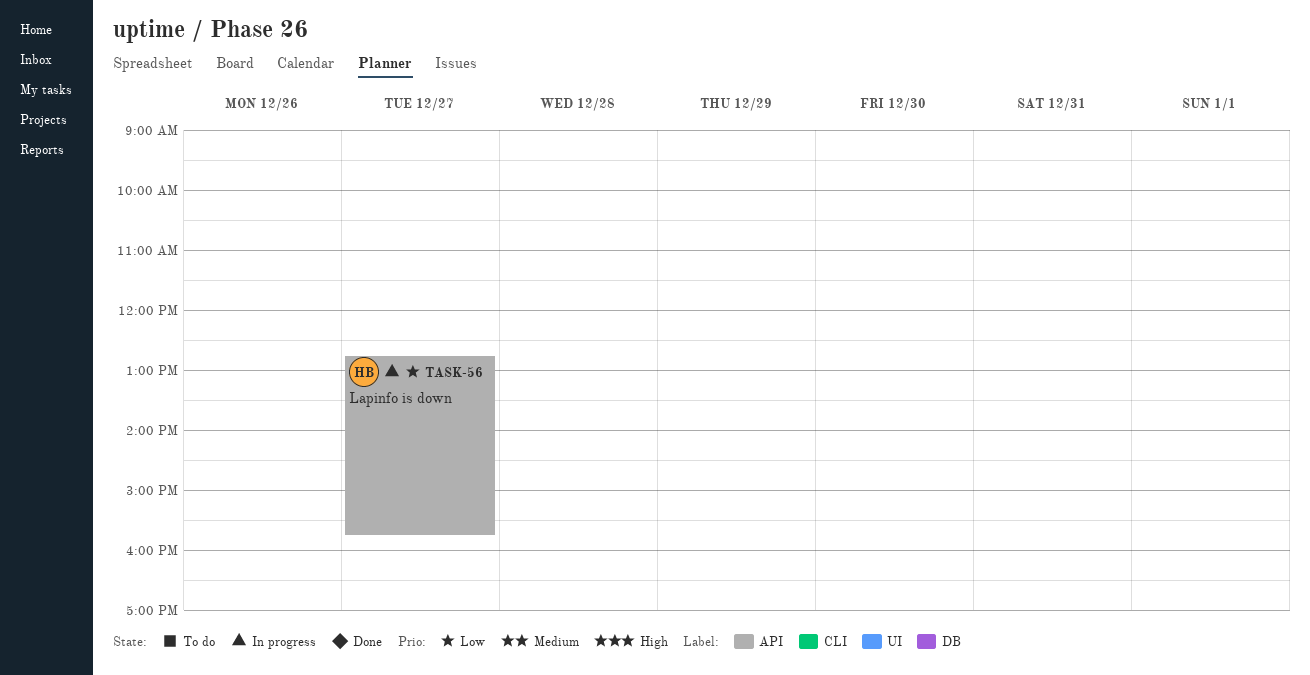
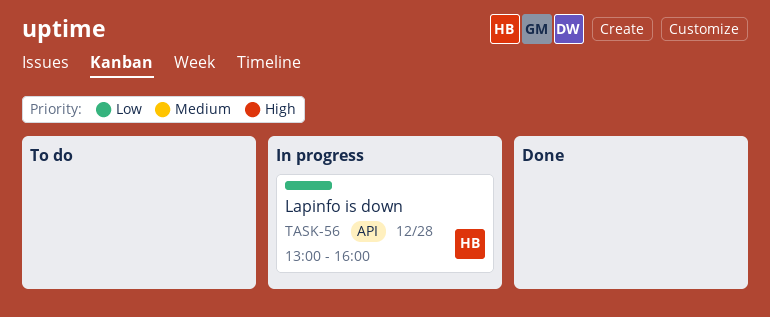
TASK-56, day: Dec 27 -> Dec 28
TASK-56, begins: 12:45 -> 13:00
TASK-56, ends: 15:45 -> 16:00

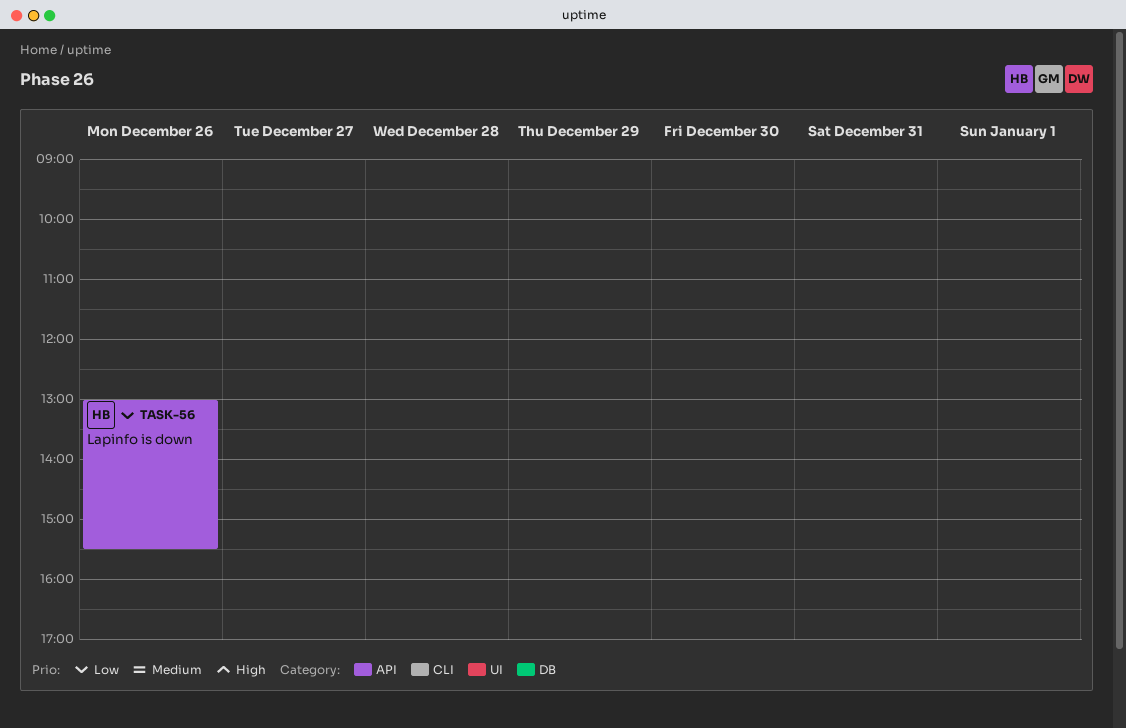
TASK-56, day: Dec 28 -> Dec 26
TASK-56, ends: 16:00 -> 15:30

